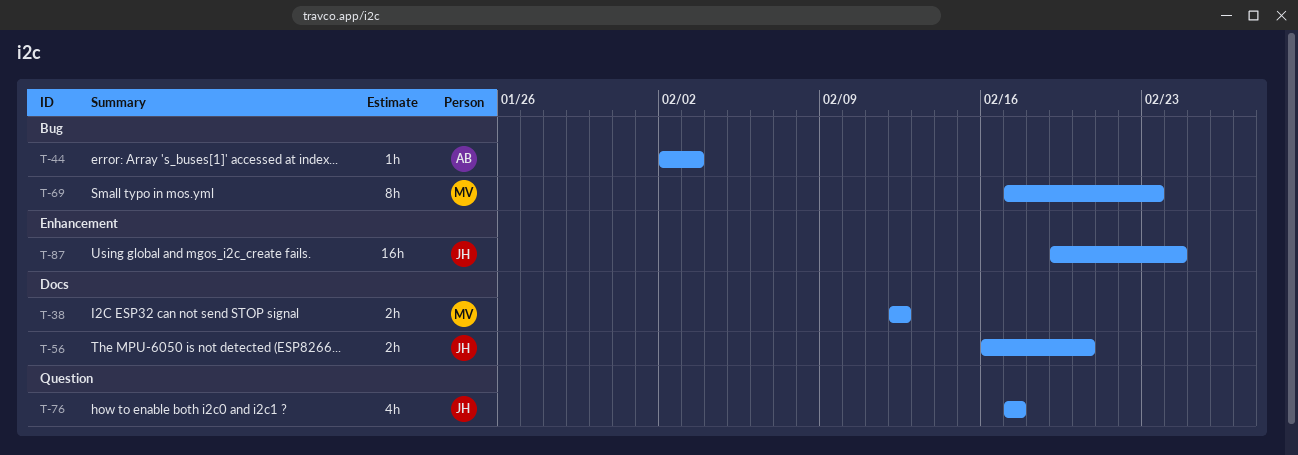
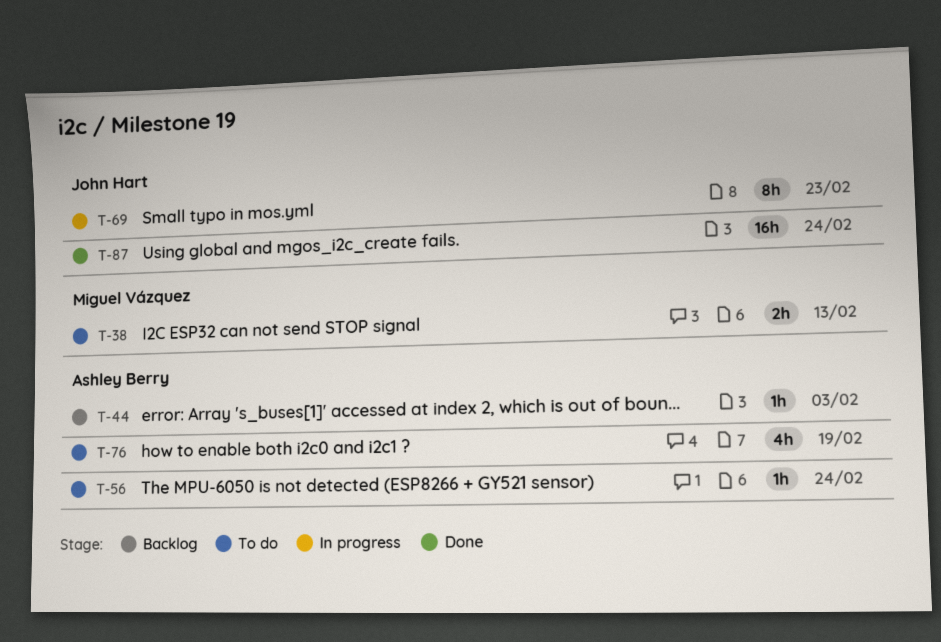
T-38, due: Feb 12 -> Feb 13
T-56, owner: John Hart -> Ashley Berry
T-56, estimate: 2h -> 1h
T-56, due: Feb 20 -> Feb 24
T-69, owner: Miguel Vázquez -> John Hart
T-76, owner: John Hart -> Ashley Berry
T-76, due: Feb 17 -> Feb 19

